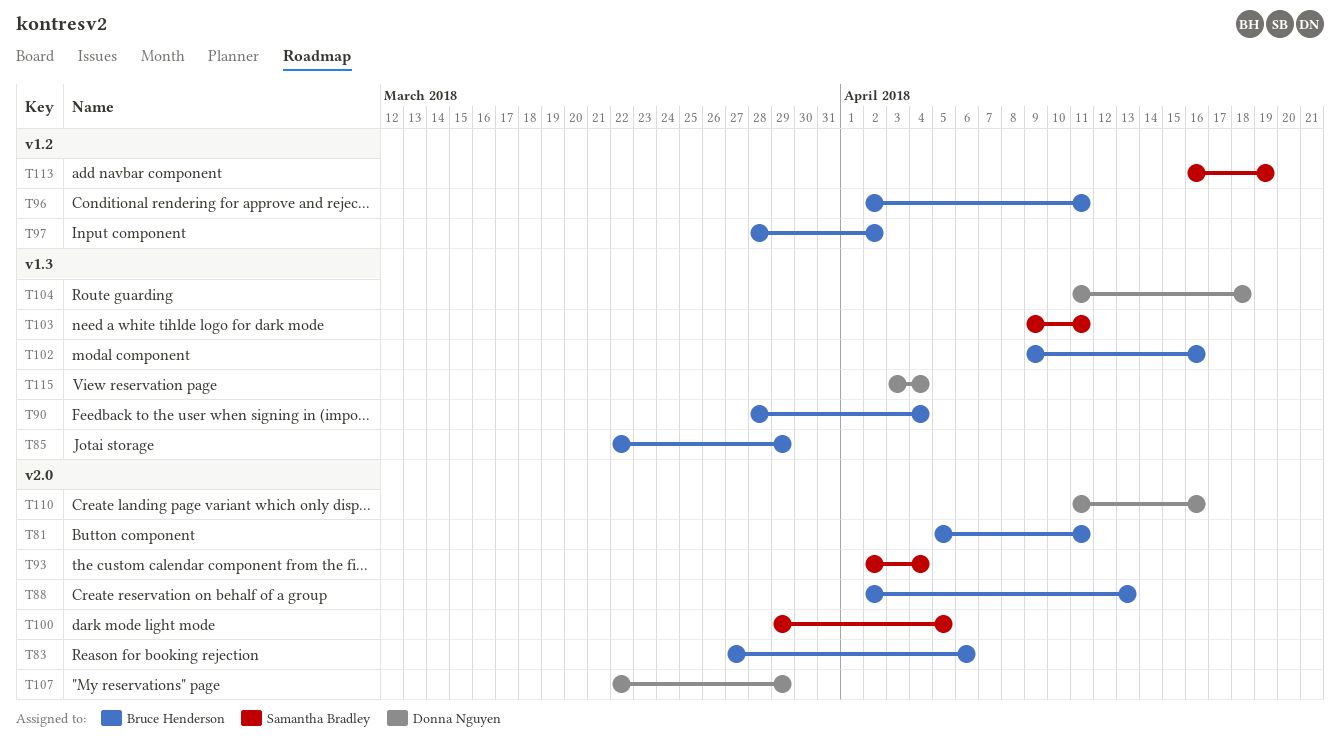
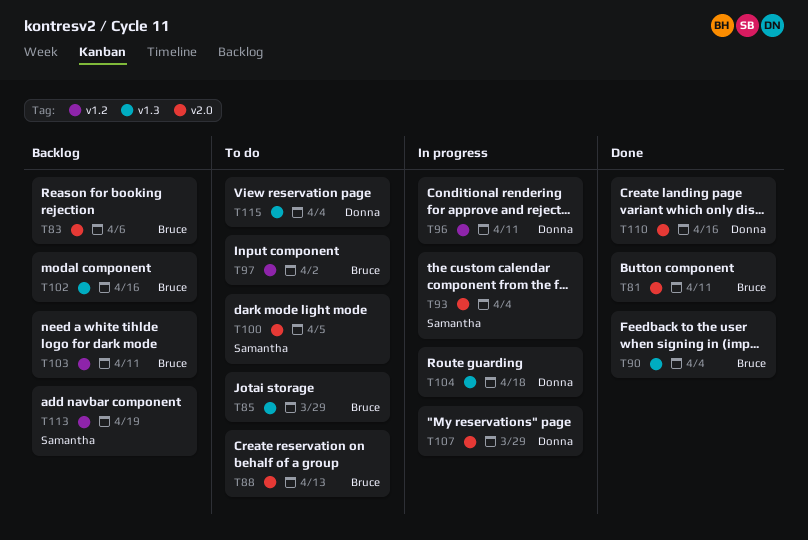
T96, owner: Bruce Henderson -> Donna Nguyen
T103, owner: Samantha Bradley -> Bruce Henderson
T103, label: v1.3 -> v1.2

